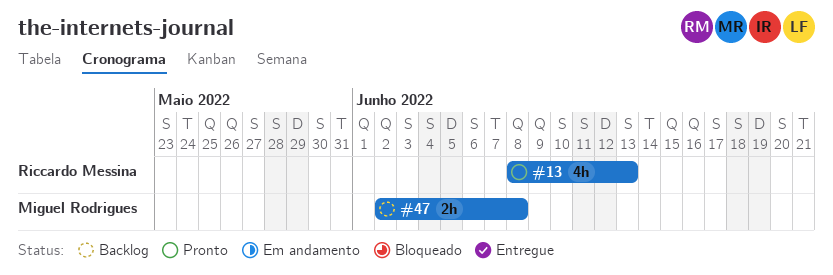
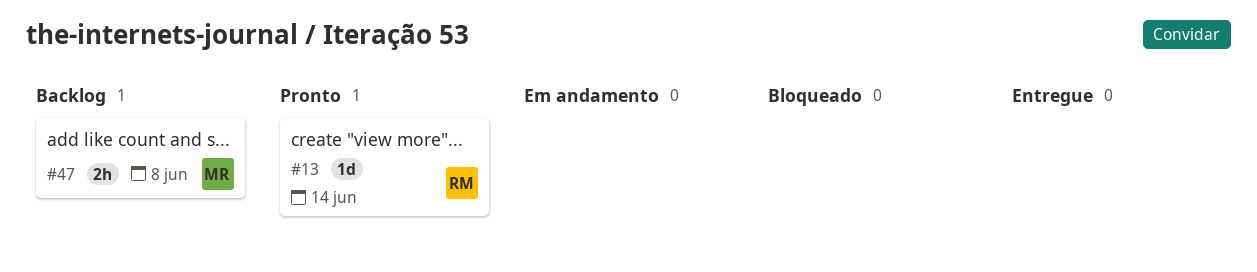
#13, estimate: 4h -> 1d
#13, due: Jun 13 -> Jun 14

